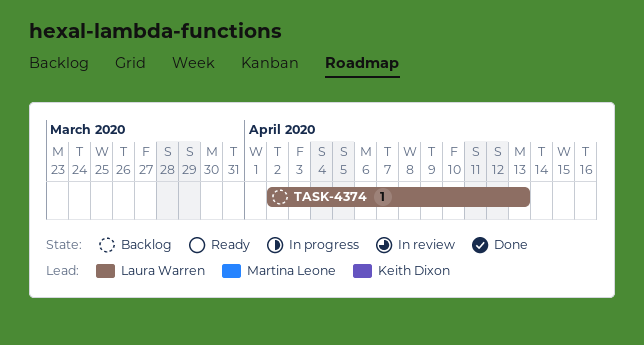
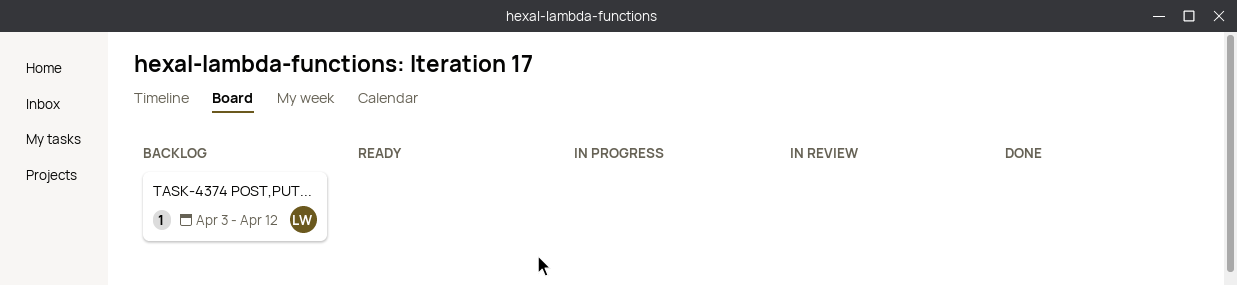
TASK-4374, start: Apr 2 -> Apr 3
TASK-4374, due: Apr 13 -> Apr 12

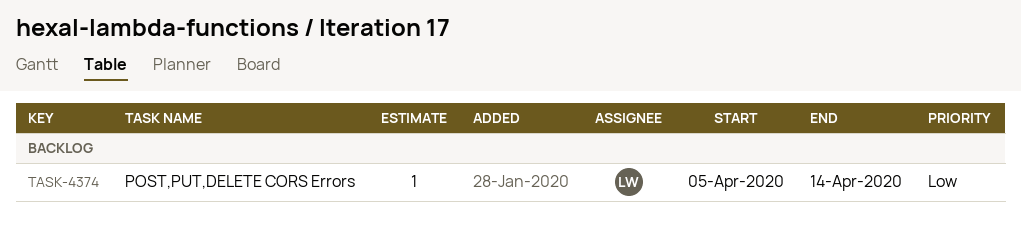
TASK-4374, start: Apr 3 -> Apr 5
TASK-4374, due: Apr 12 -> Apr 14

